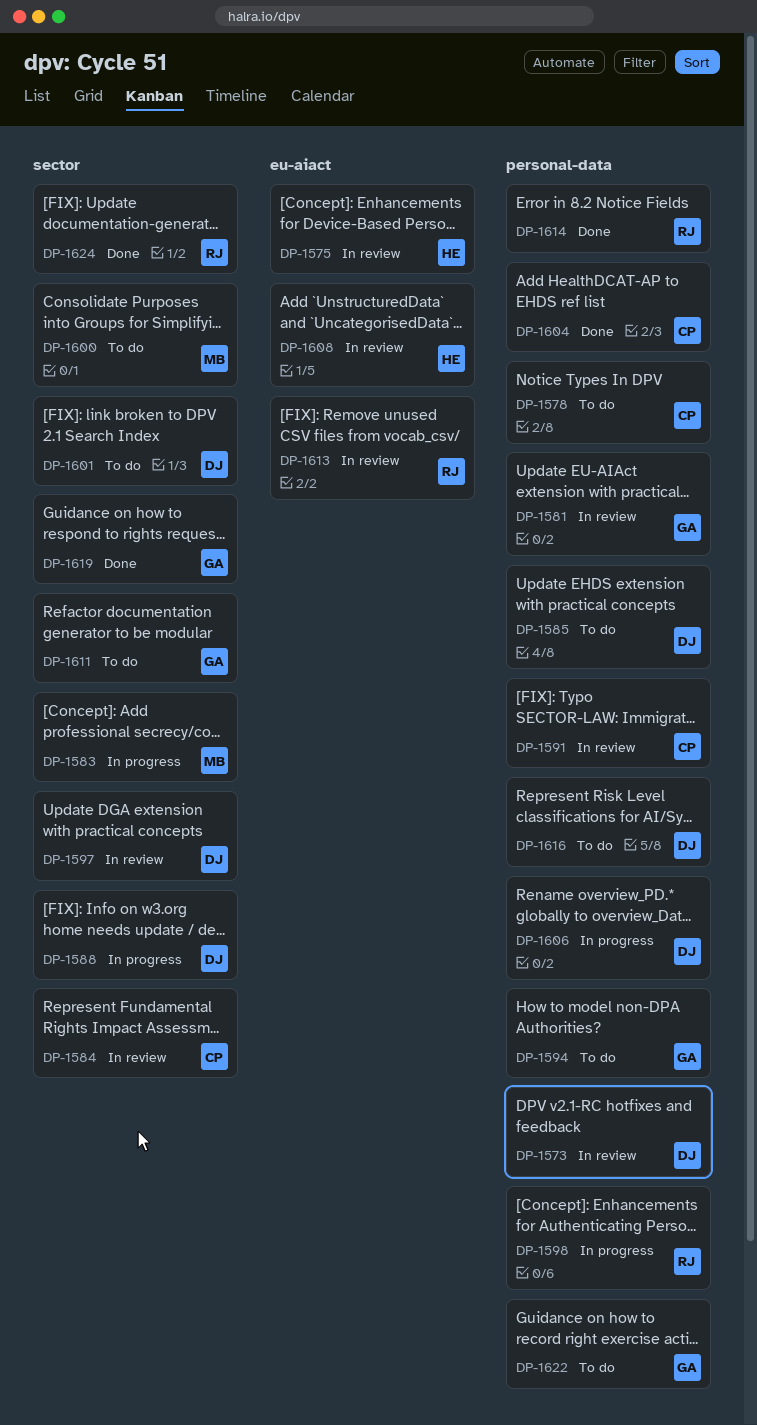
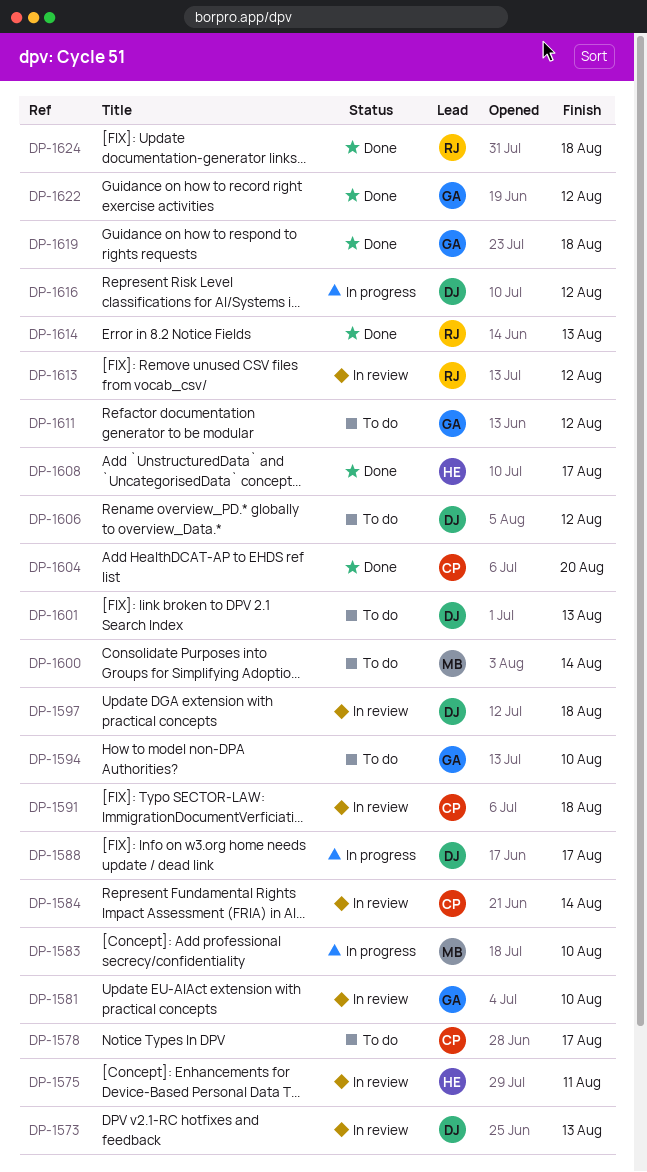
DP-1585: present -> none
DP-1598: present -> none
DP-1606, status: In progress -> To do
DP-1608, status: In review -> Done
DP-1616, status: To do -> In progress
DP-1622, status: To do -> Done

